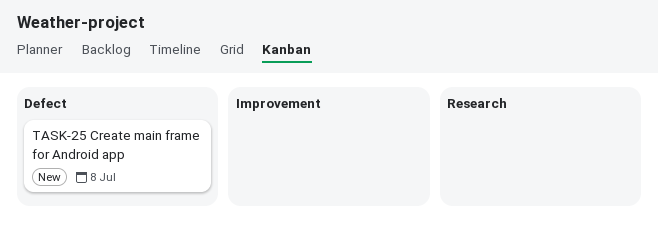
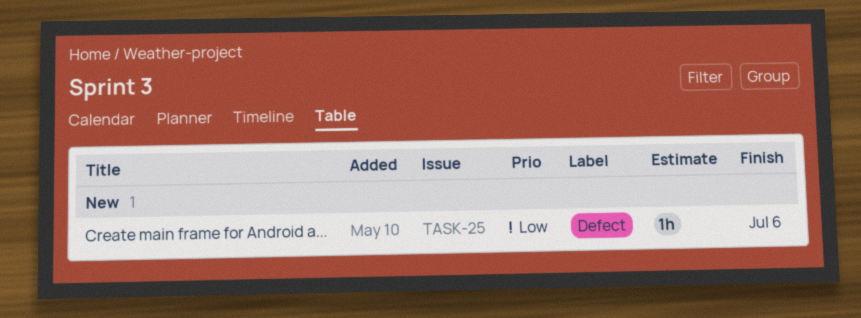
TASK-25, due: Jul 8 -> Jul 6

